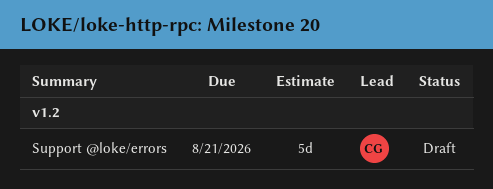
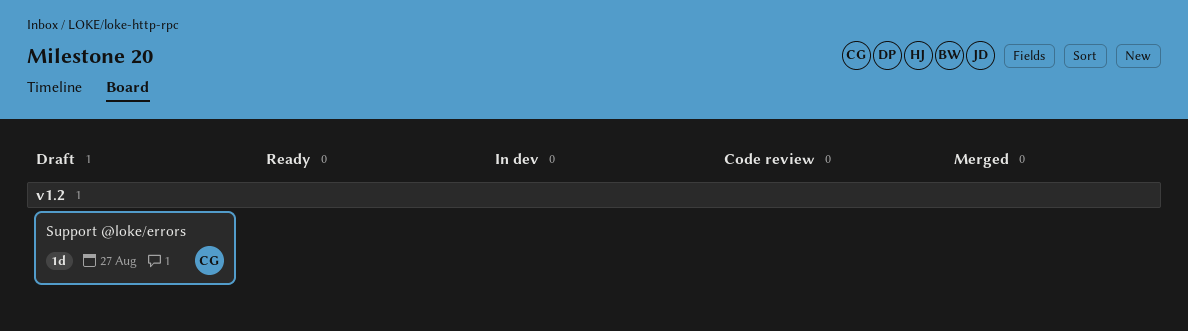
Support @loke/errors, estimate: 5d -> 1d
Support @loke/errors, due: Aug 21 -> Aug 27

